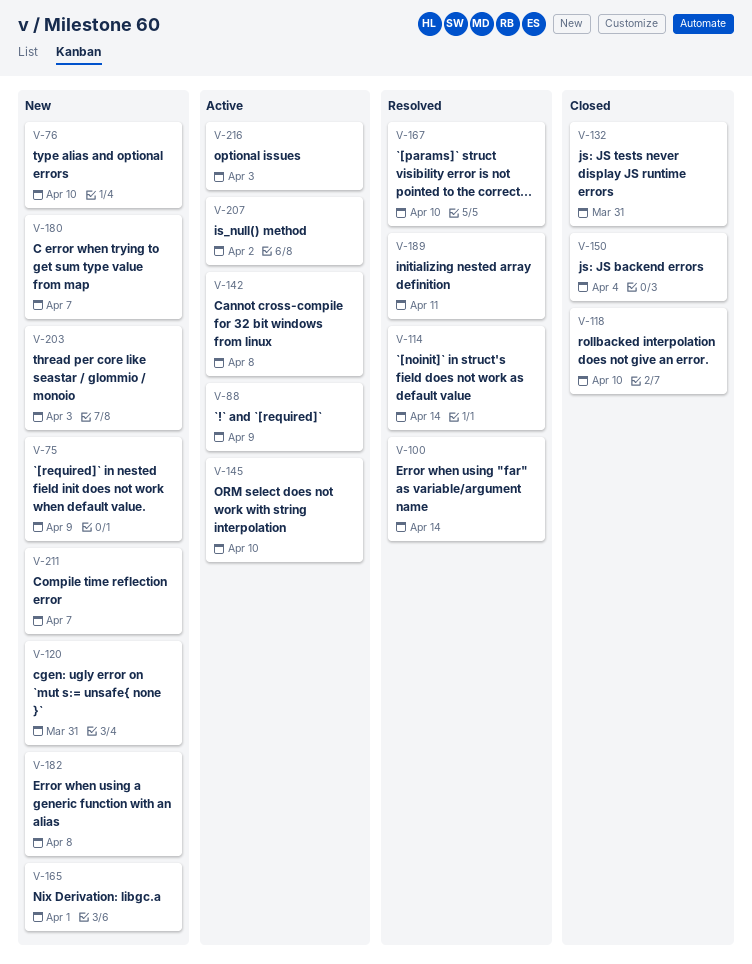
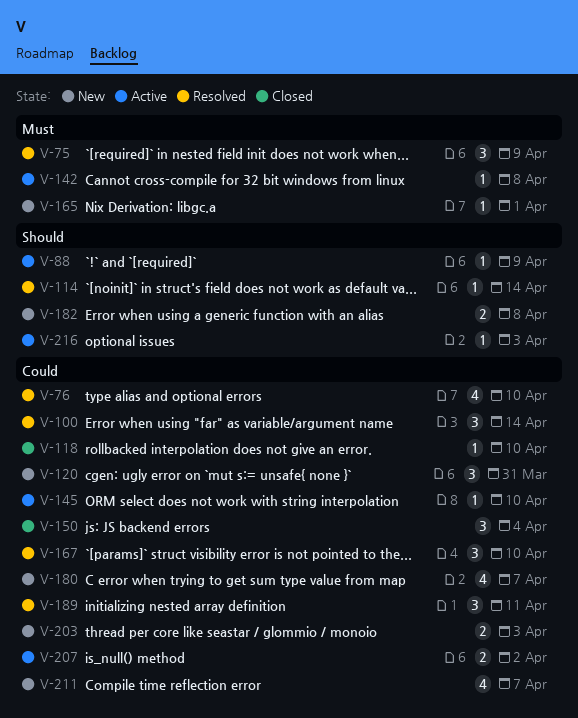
V-75, status: New -> Resolved
V-76, status: New -> Resolved
V-132: present -> none

